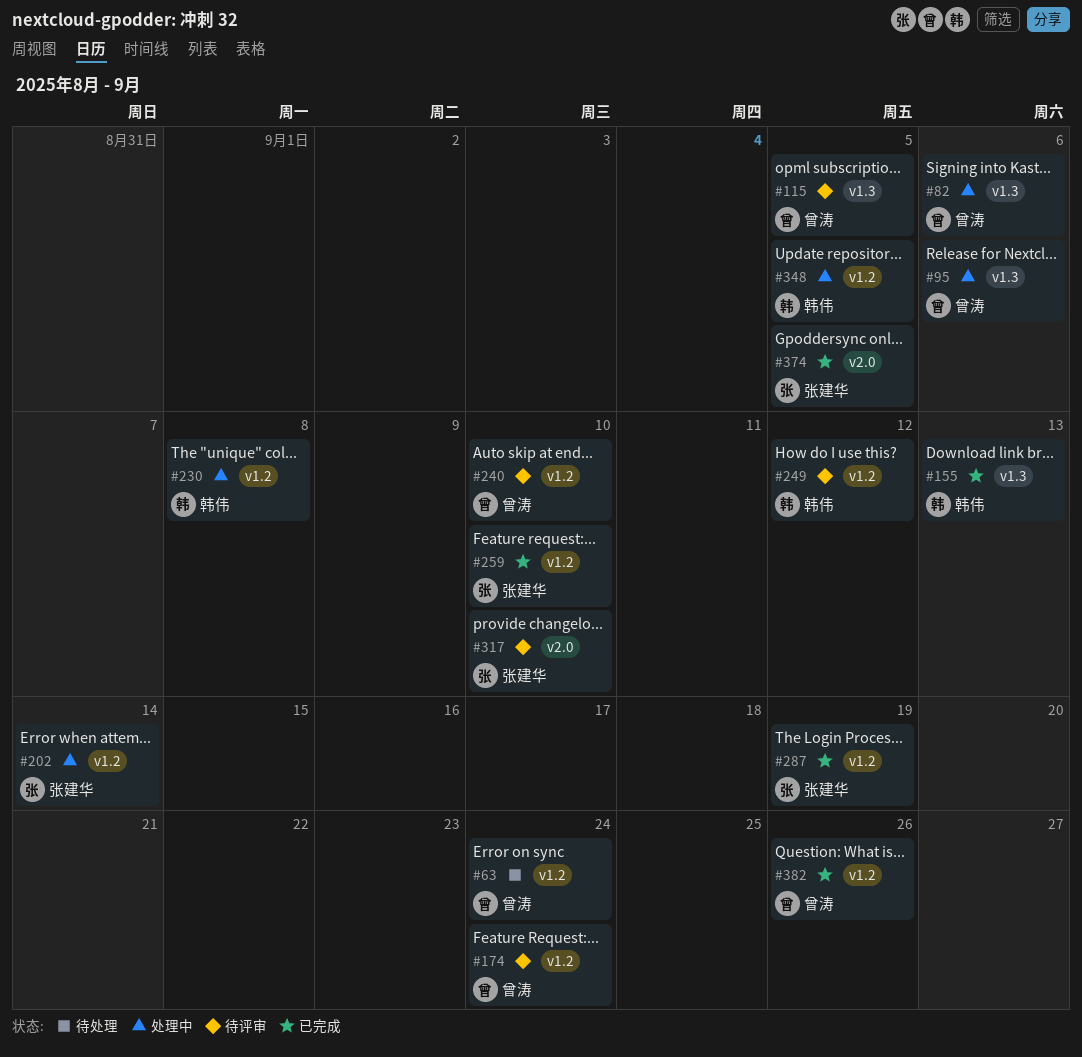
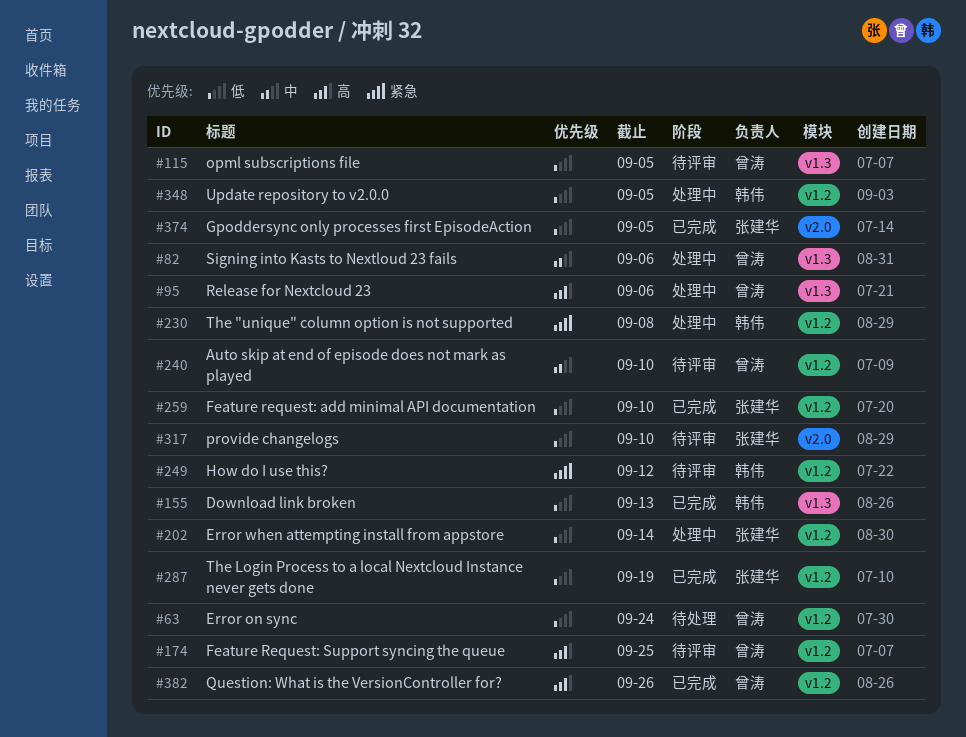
#174, due: Sep 24 -> Sep 25

